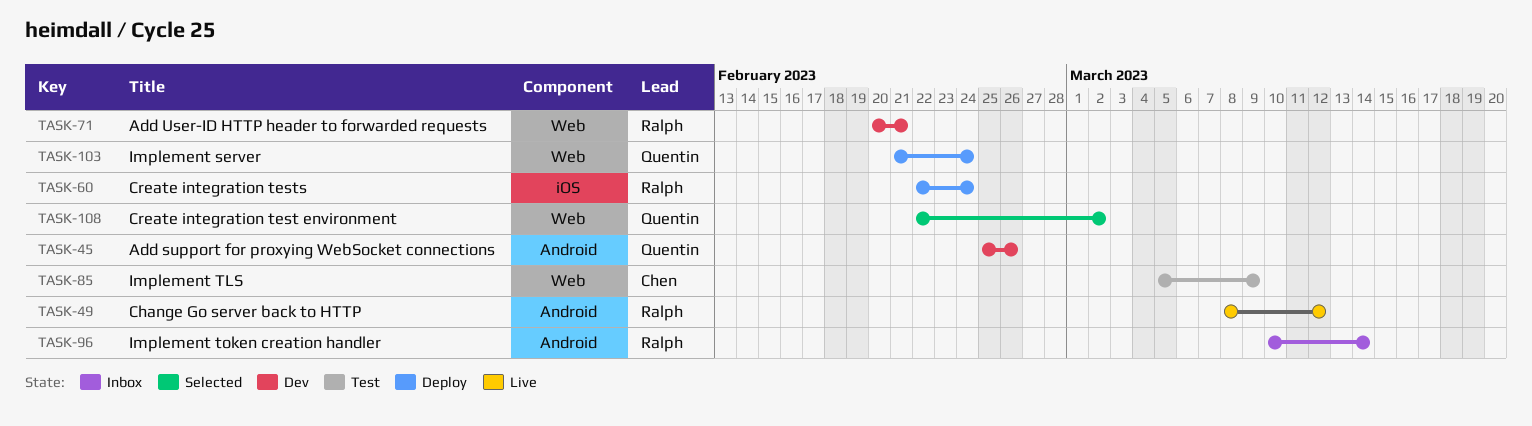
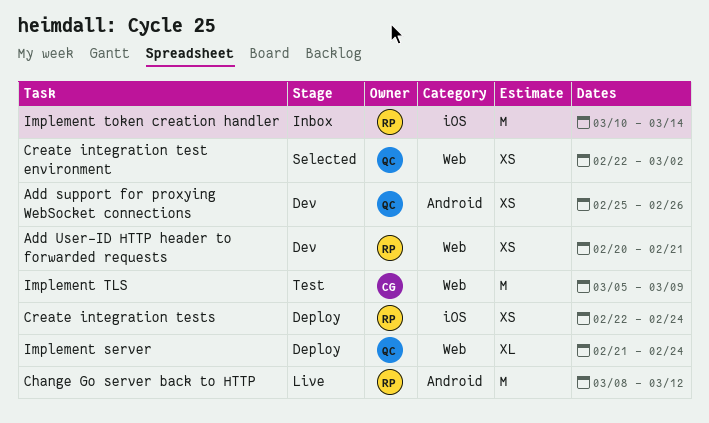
Implement token creation handler, label: Android -> iOS

